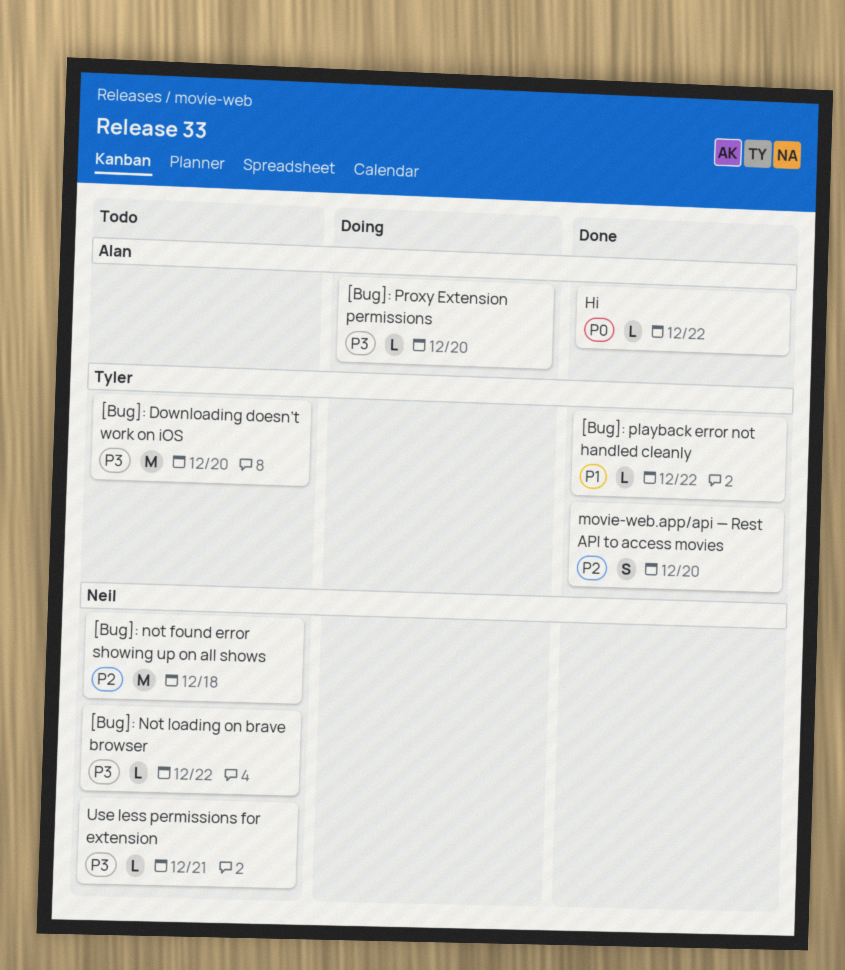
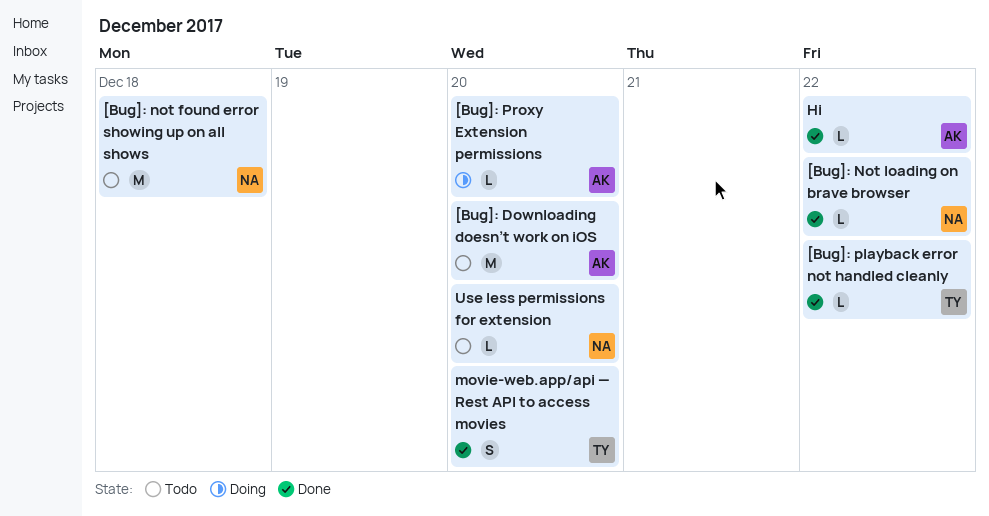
[Bug]: Downloading doesn’t work on iOS, owner: Tyler -> Alan
[Bug]: Not loading on brave browser, status: Todo -> Done
Use less permissions for extension, due: Dec 21 -> Dec 20

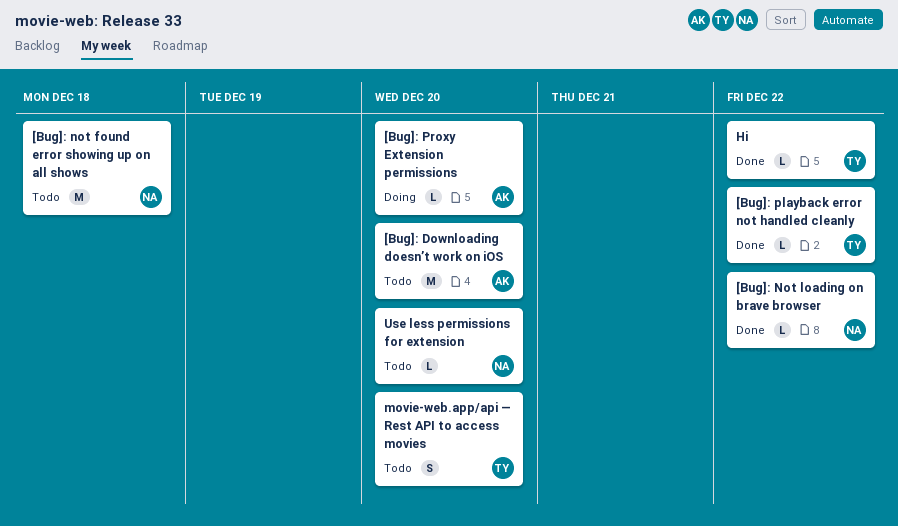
Hi, owner: AK -> TY
movie-web.app/api — Rest API to access movies, status: Done -> Todo

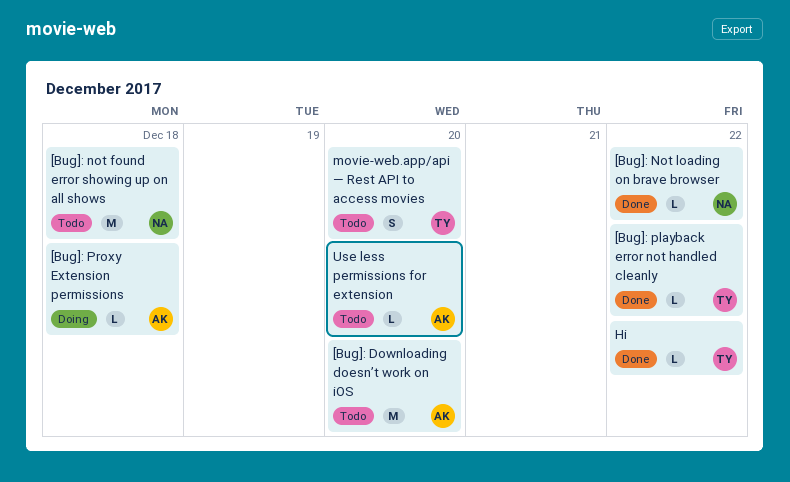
[Bug]: Proxy Extension permissions, due: Dec 20 -> Dec 18
Use less permissions for extension, owner: NA -> AK

